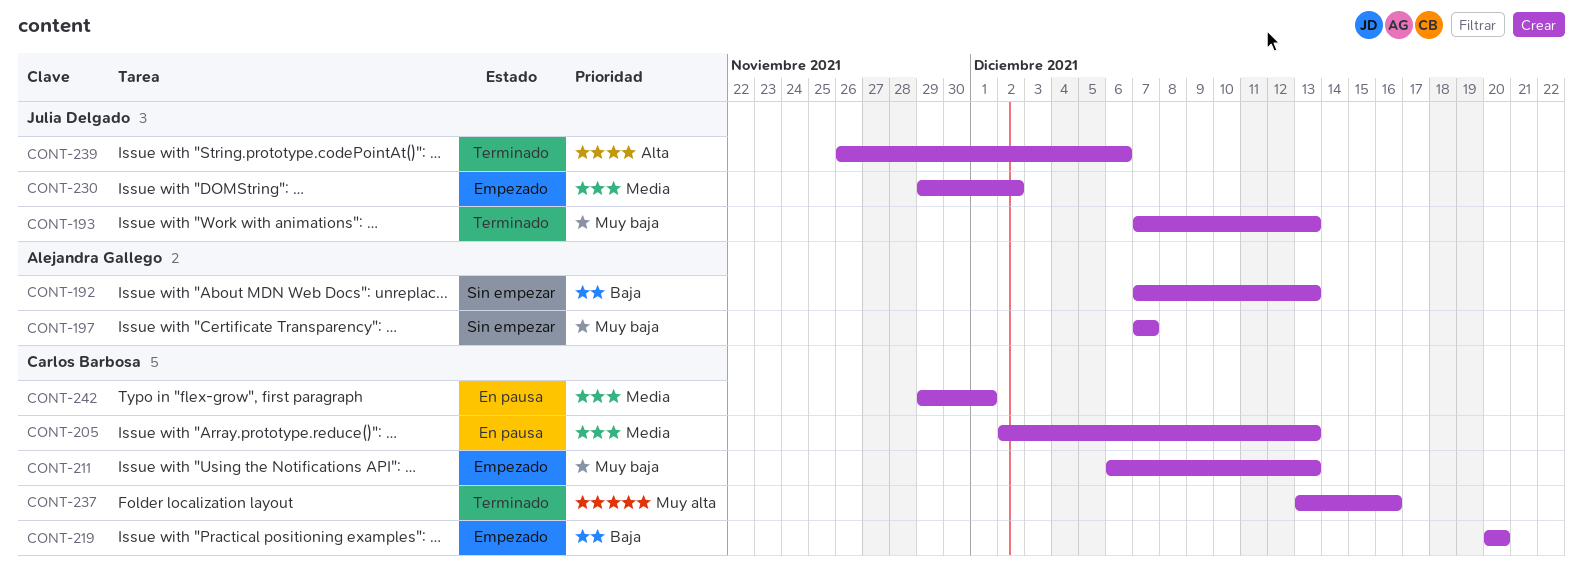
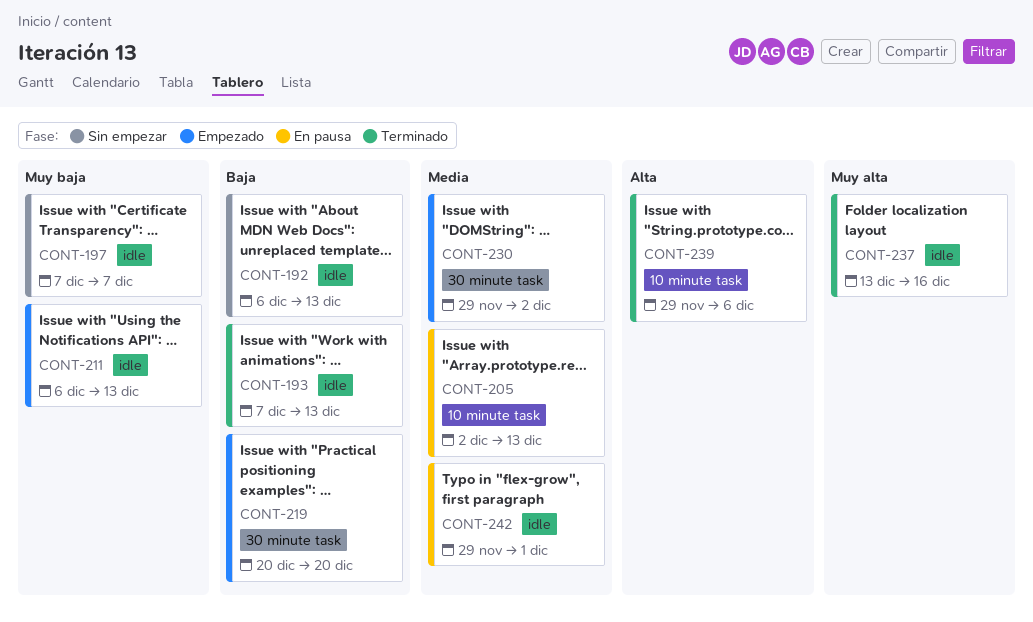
CONT-192, start: Dec 7 -> Dec 6
CONT-193, priority: Muy baja -> Baja
CONT-239, start: Nov 26 -> Nov 29

